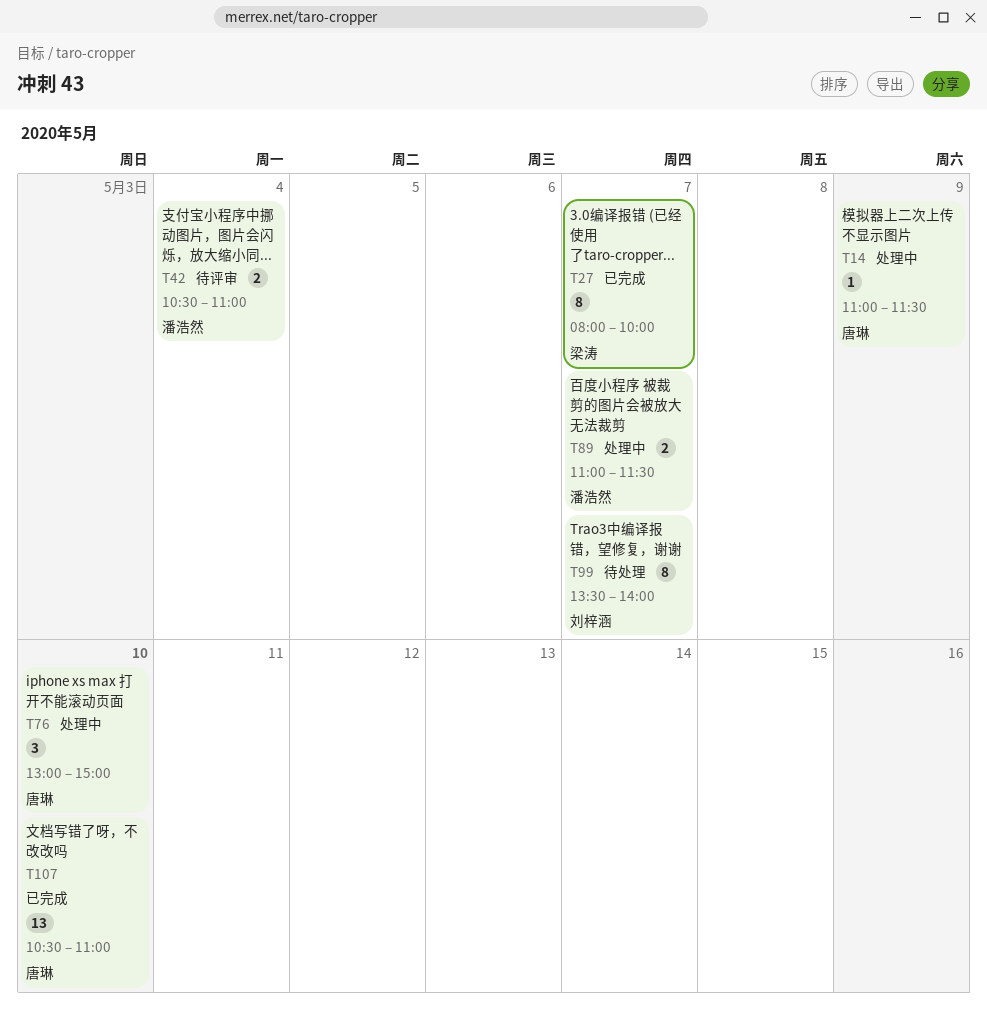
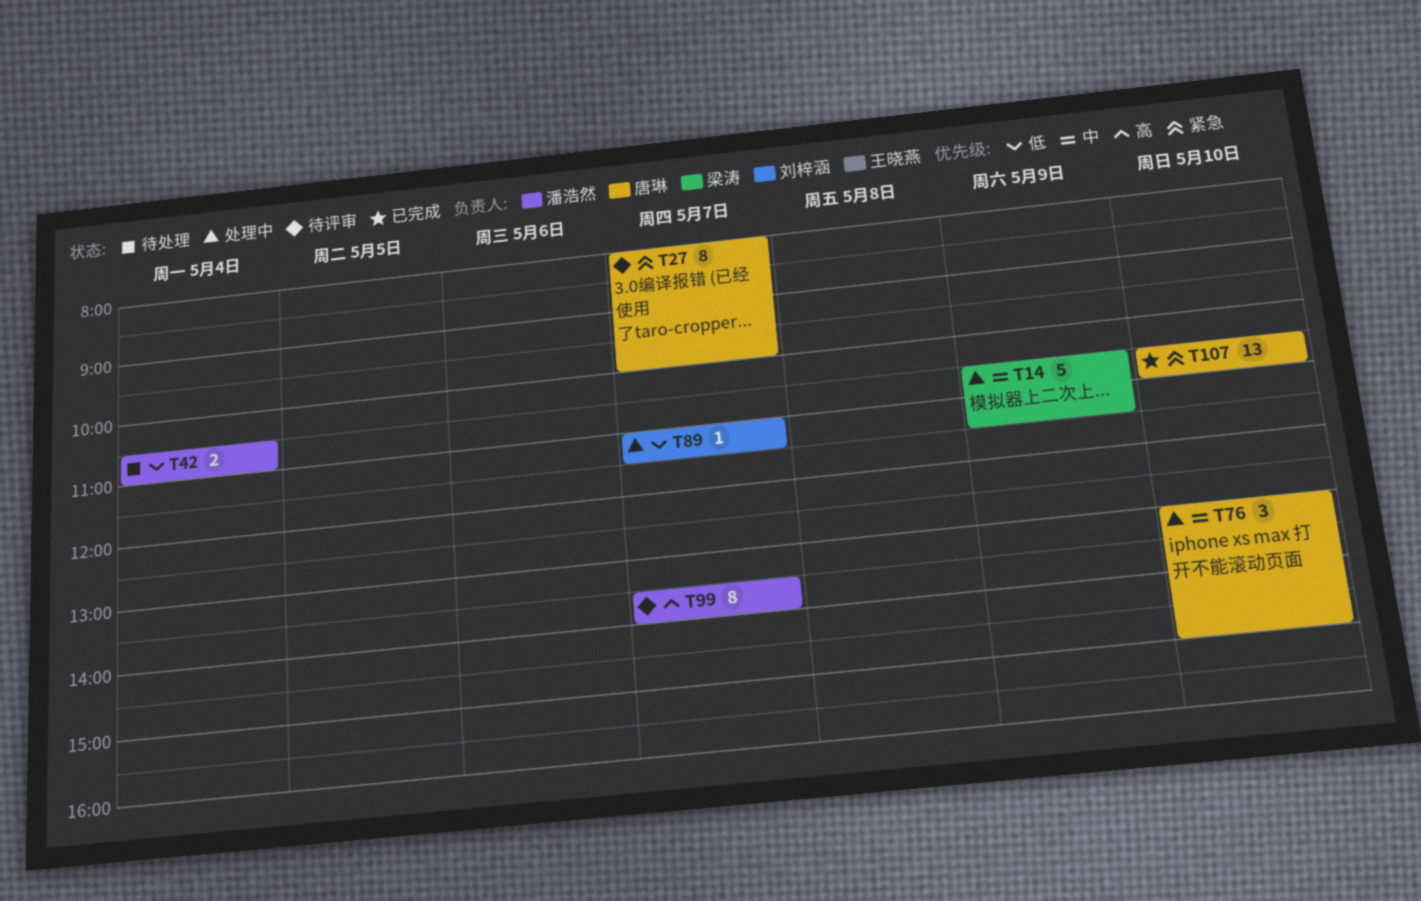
T14, owner: 唐琳 -> 梁涛
T14, estimate: 1 -> 5
T14, begins: 11:00 -> 10:30
T27, status: 已完成 -> 待评审
T27, owner: 梁涛 -> 唐琳
T42, status: 待评审 -> 待处理
T89, owner: 潘浩然 -> 刘梓涵
T89, estimate: 2 -> 1
T99, status: 待处理 -> 待评审
T99, owner: 刘梓涵 -> 潘浩然

